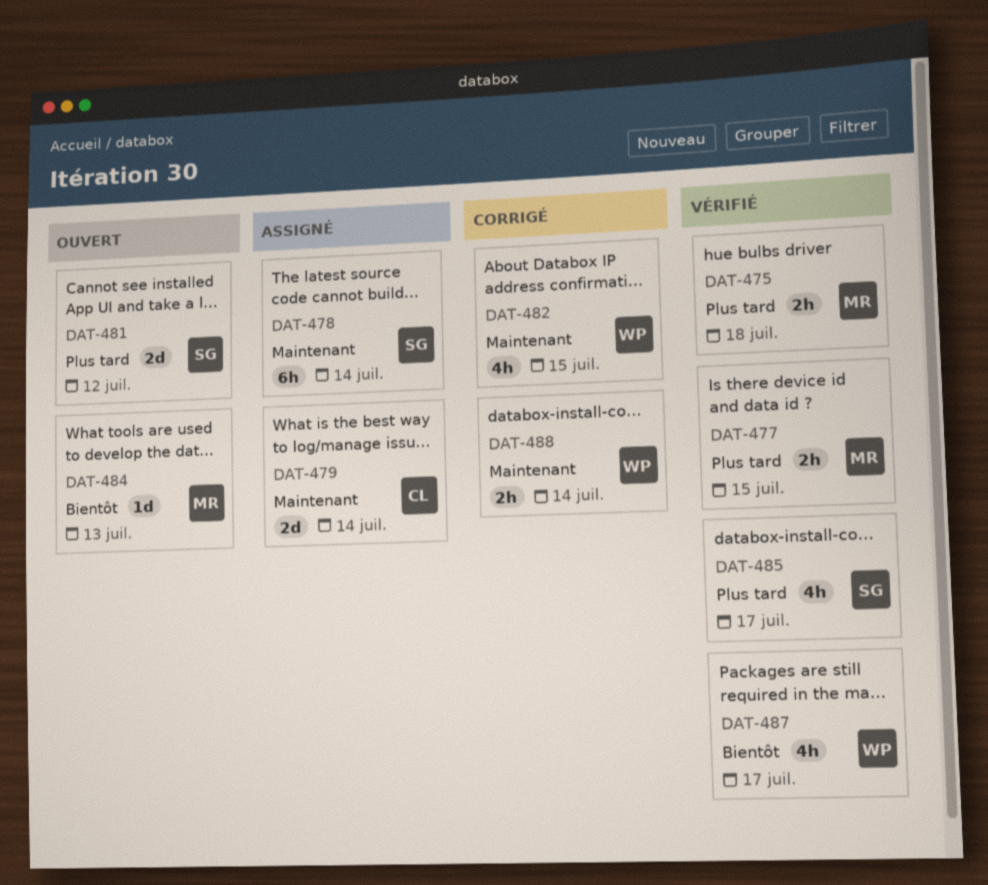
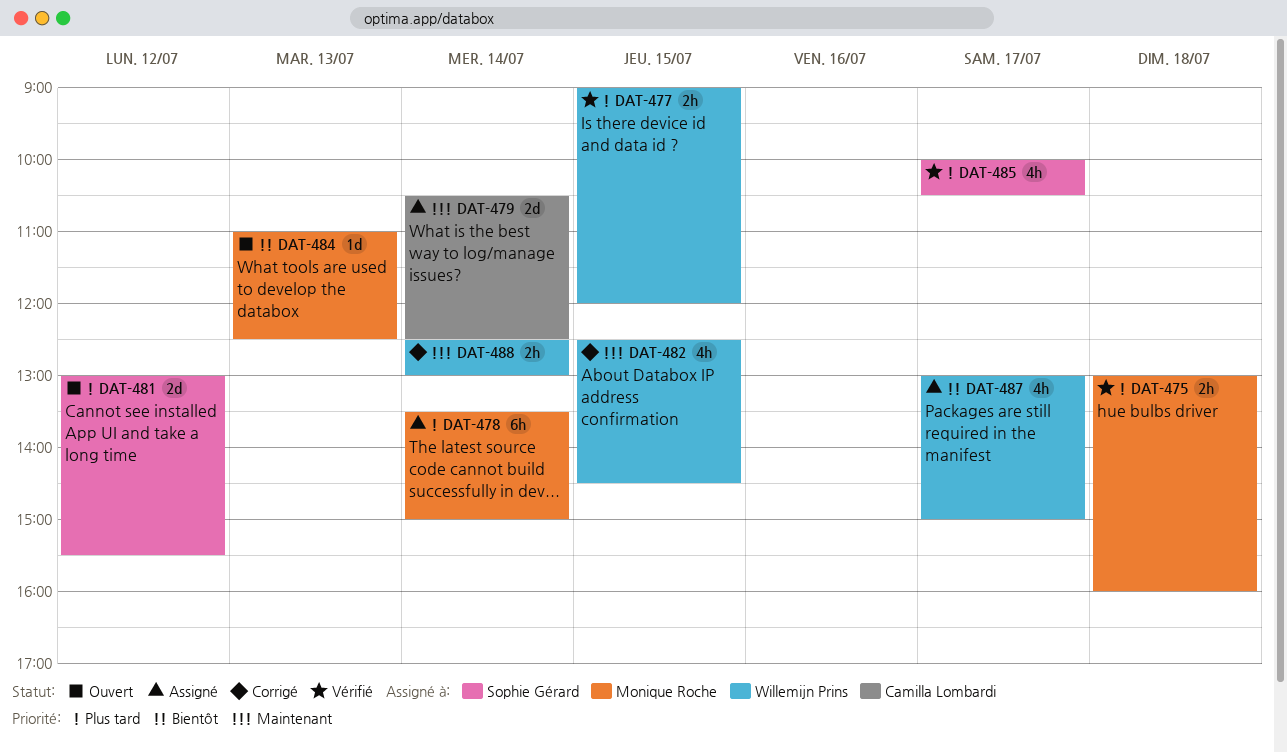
DAT-477, owner: Monique Roche -> Willemijn Prins
DAT-478, owner: Sophie Gérard -> Monique Roche
DAT-478, priority: Maintenant -> Plus tard
DAT-487, status: Vérifié -> Assigné

